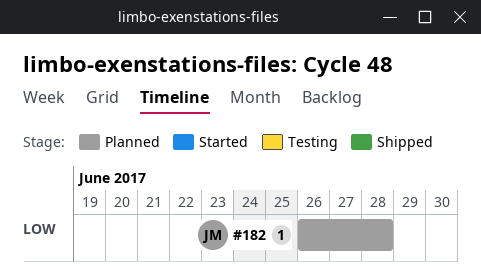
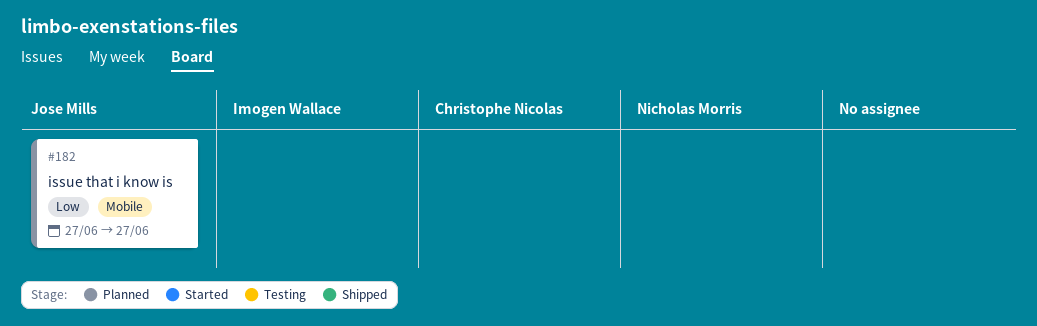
#182, start: Jun 26 -> Jun 27
#182, due: Jun 28 -> Jun 27

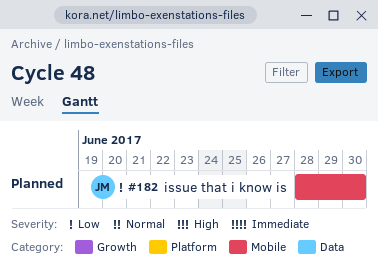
#182, start: Jun 27 -> Jun 28
#182, due: Jun 27 -> Jun 30

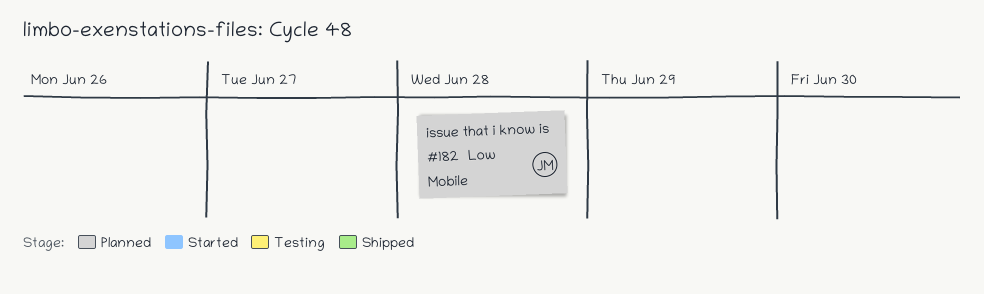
#182, due: Jun 30 -> Jun 28

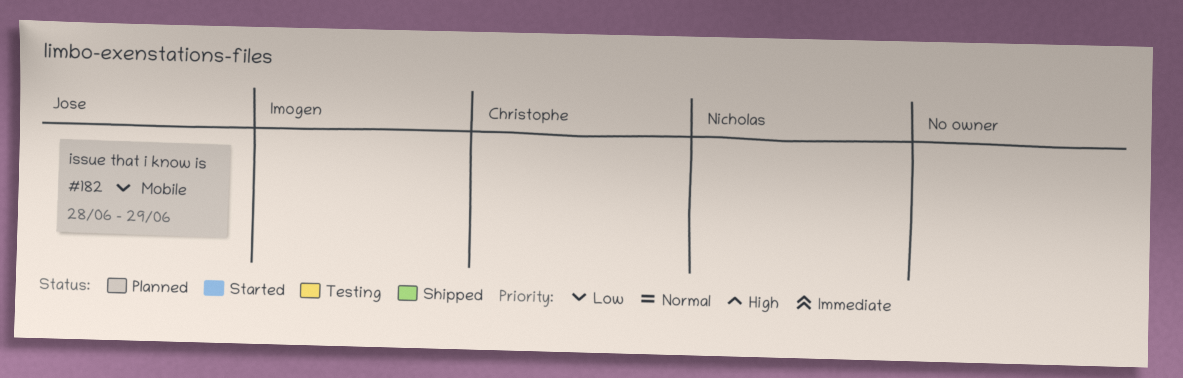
#182, due: Jun 28 -> Jun 29

